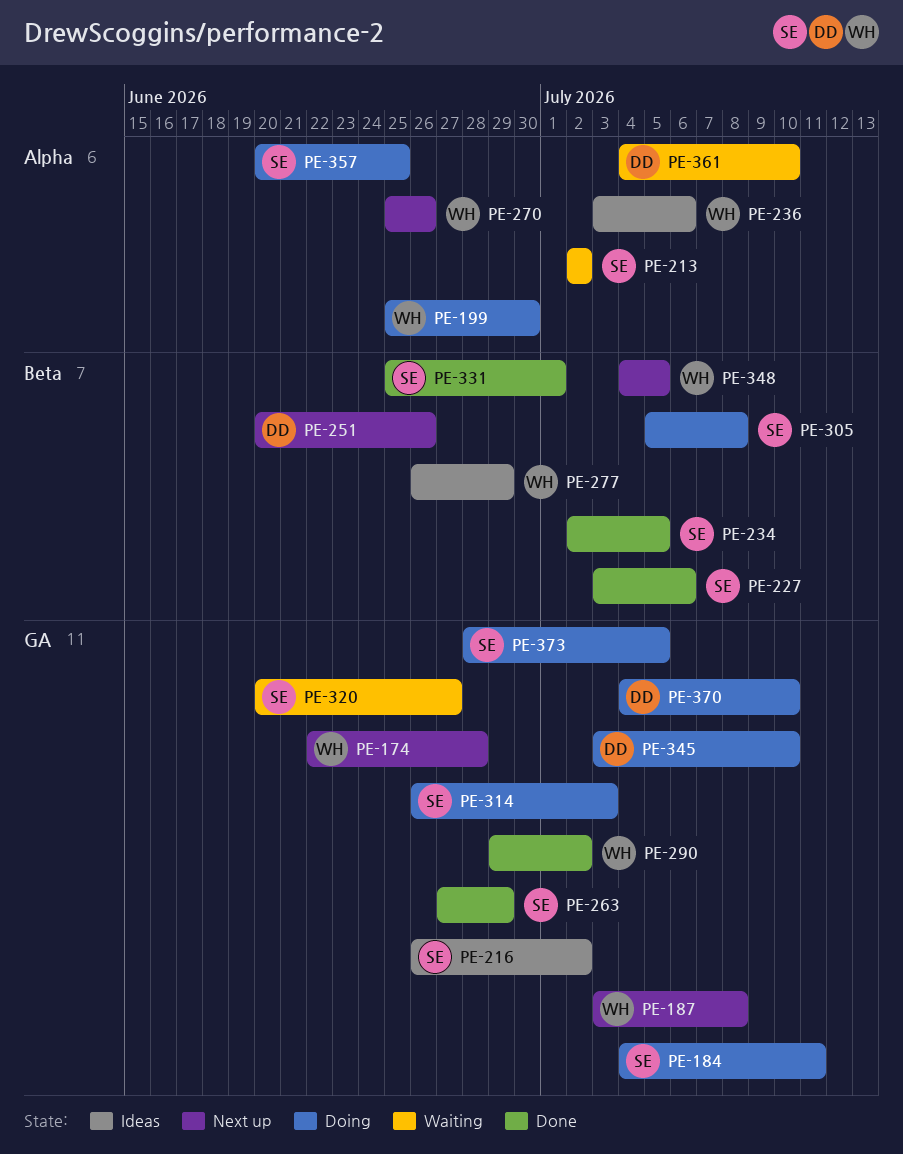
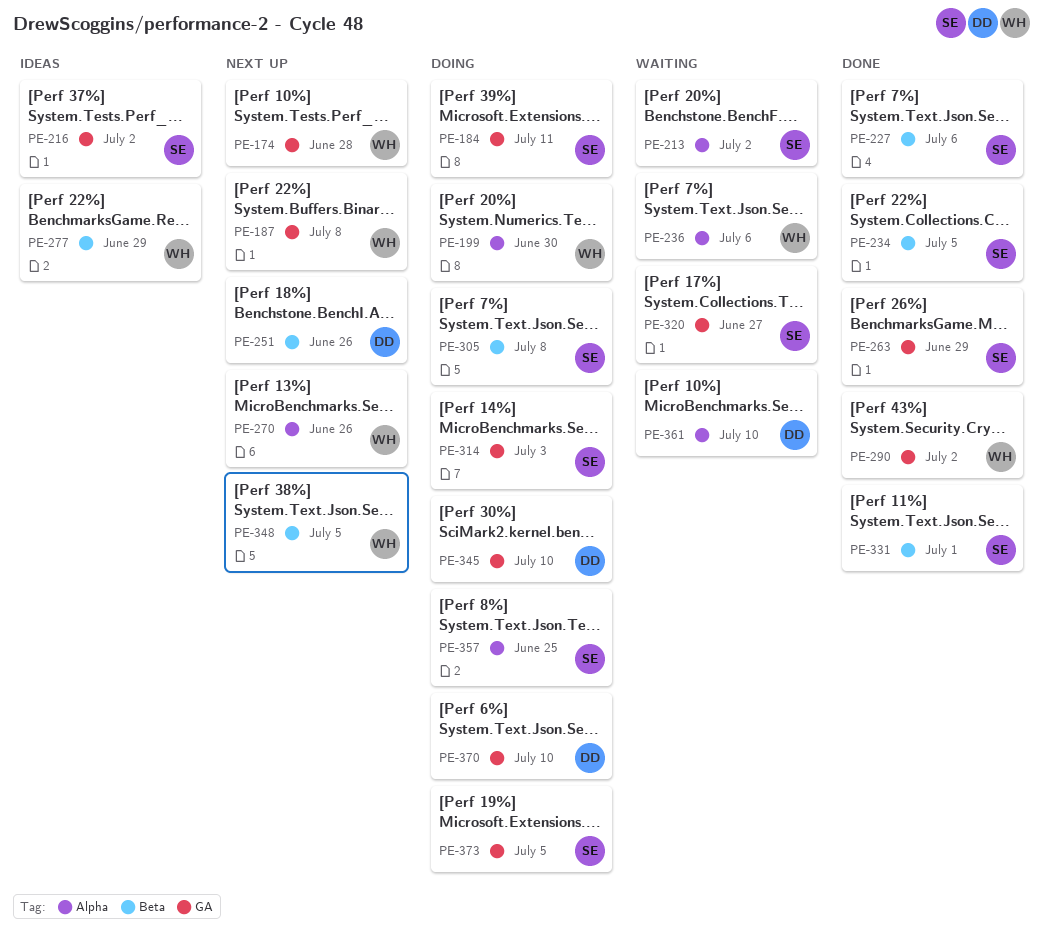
PE-236, status: Ideas -> Waiting

